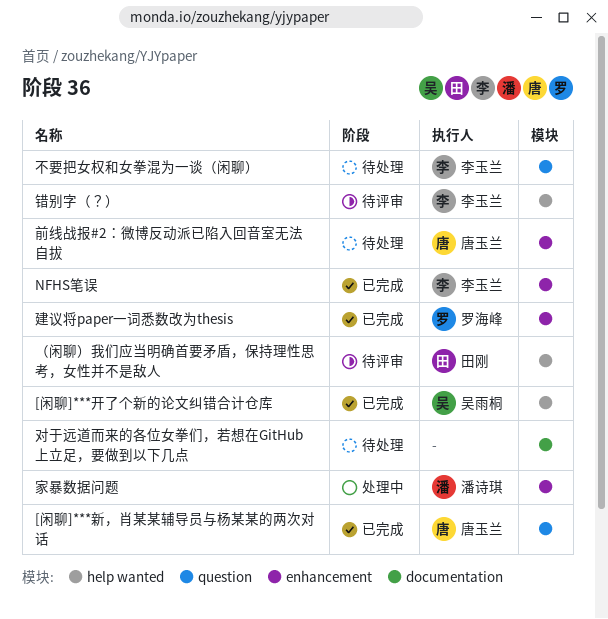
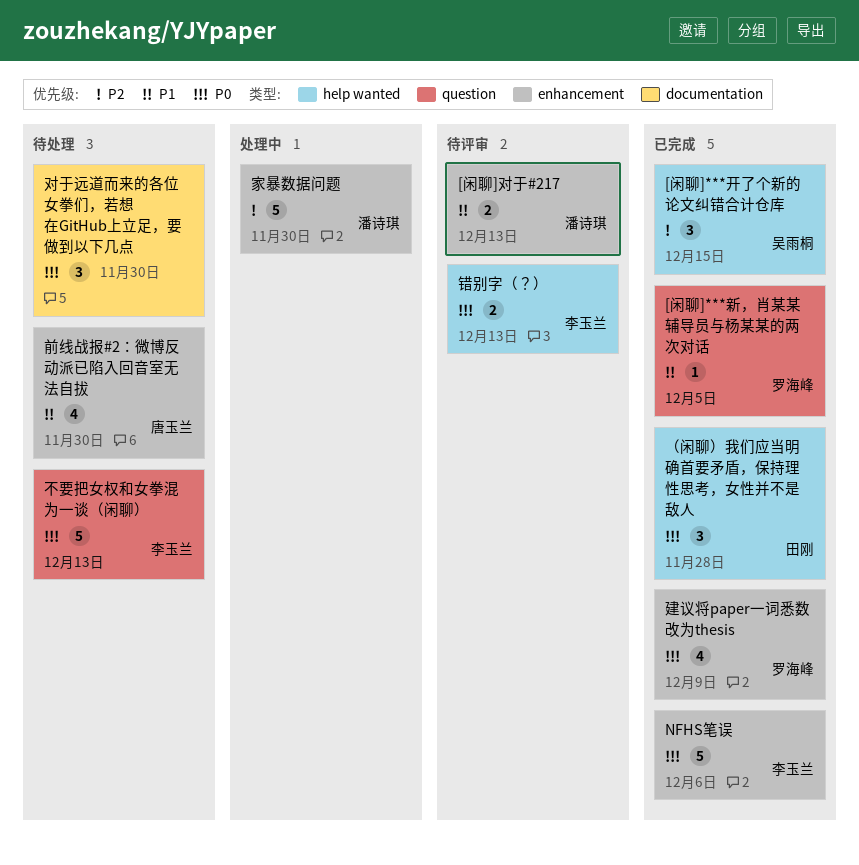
[闲聊]***新，肖某某辅导员与杨某某的两次对话, owner: 唐玉兰 -> 罗海峰
[闲聊]对于#217: none -> present
（闲聊）我们应当明确首要矛盾，保持理性思考，女性并不是敌人, status: 待评审 -> 已完成

